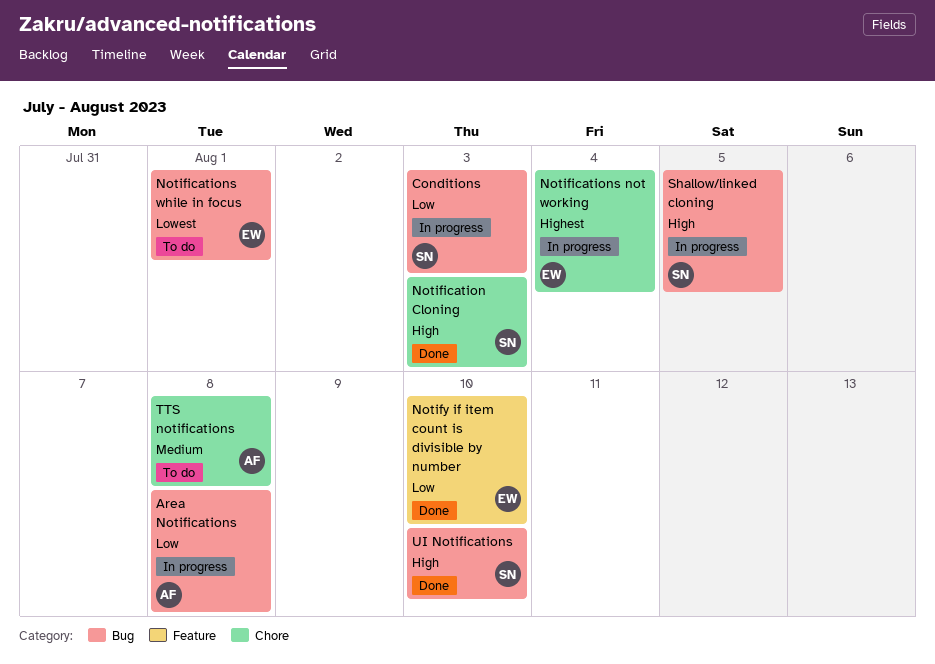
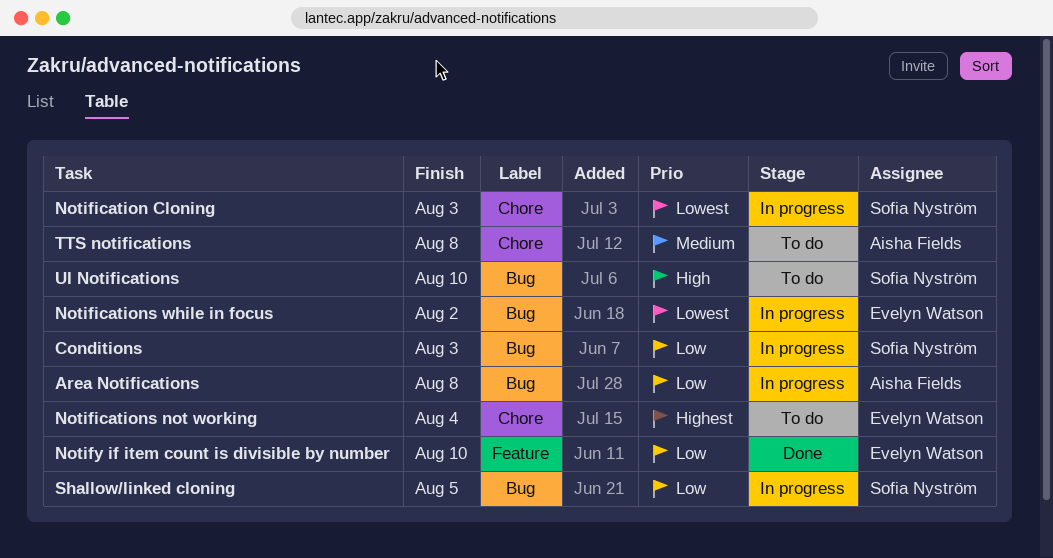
Notification Cloning, status: Done -> In progress
Notification Cloning, priority: High -> Lowest
Notifications not working, status: In progress -> To do
Notifications while in focus, status: To do -> In progress
Notifications while in focus, due: Aug 1 -> Aug 2
Shallow/linked cloning, priority: High -> Low
UI Notifications, status: Done -> To do

